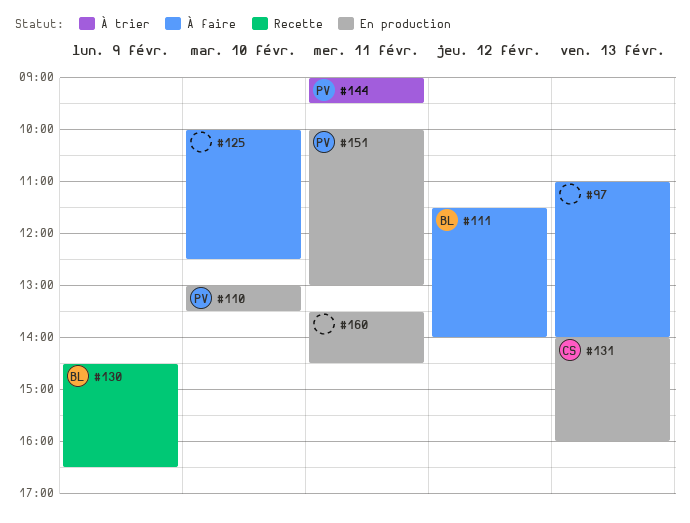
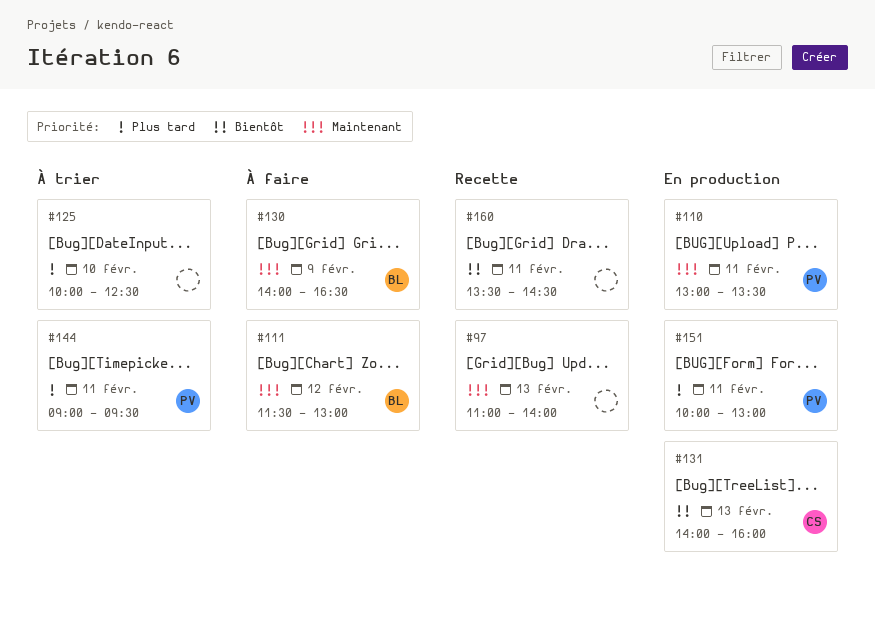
#97, status: À faire -> Recette
#110, day: Feb 10 -> Feb 11
#111, ends: 14:00 -> 13:00
#125, status: À faire -> À trier
#130, status: Recette -> À faire
#130, begins: 14:30 -> 14:00
#160, status: En production -> Recette

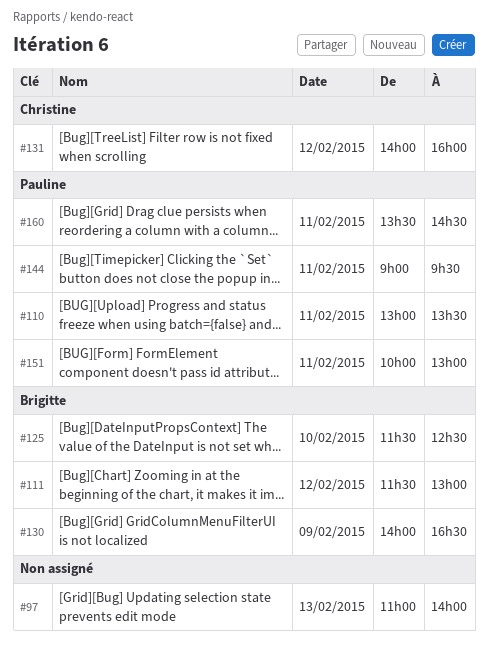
#125, owner: none -> Brigitte
#125, begins: 10:00 -> 11:30
#131, day: Feb 13 -> Feb 12
#160, owner: none -> Pauline

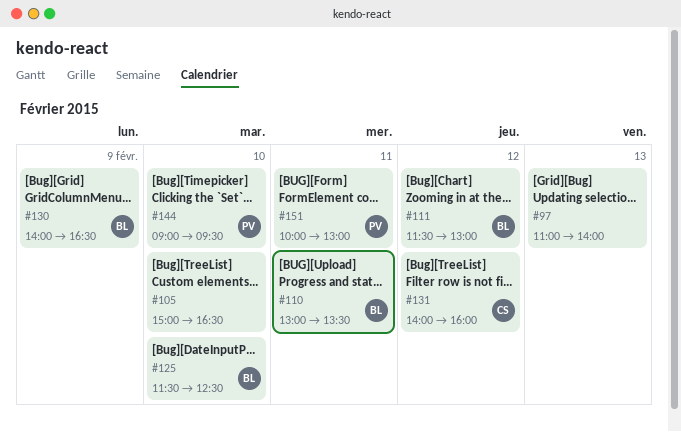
#105: none -> present
#110, owner: Pauline -> Brigitte
#144, day: Feb 11 -> Feb 10
#160: present -> none

